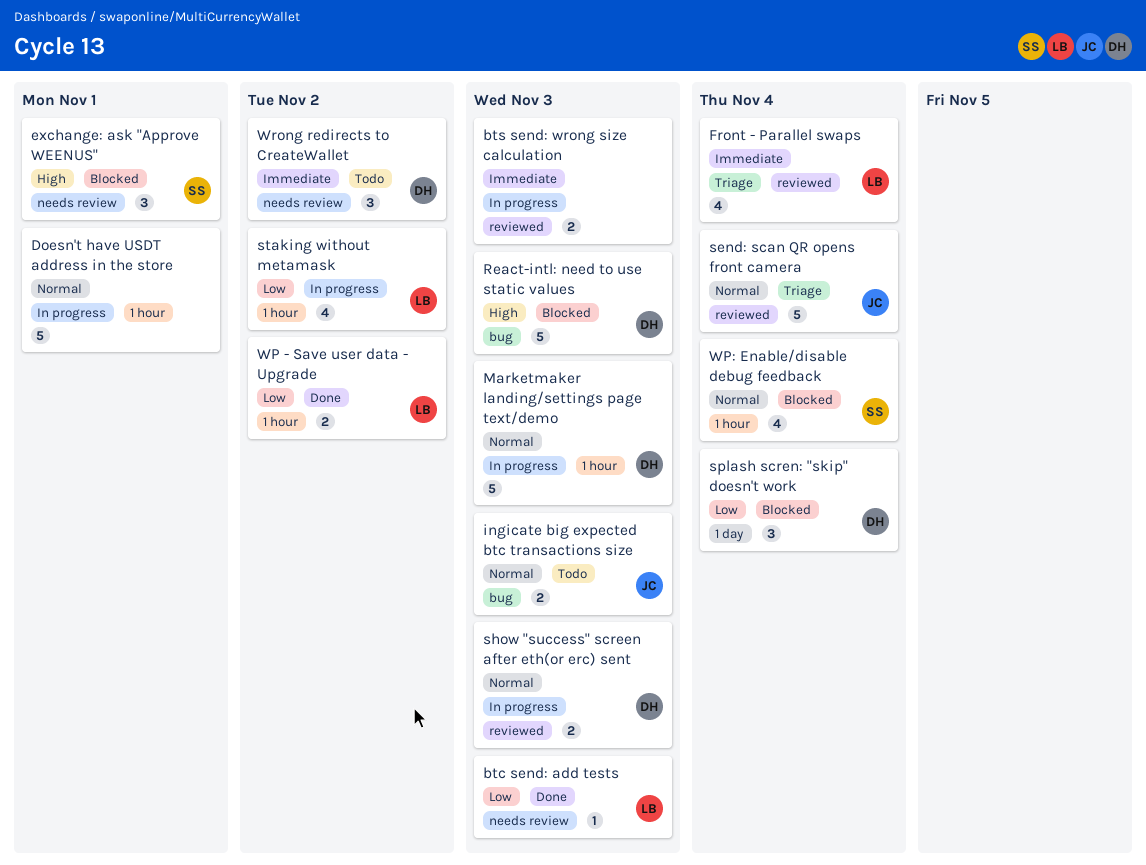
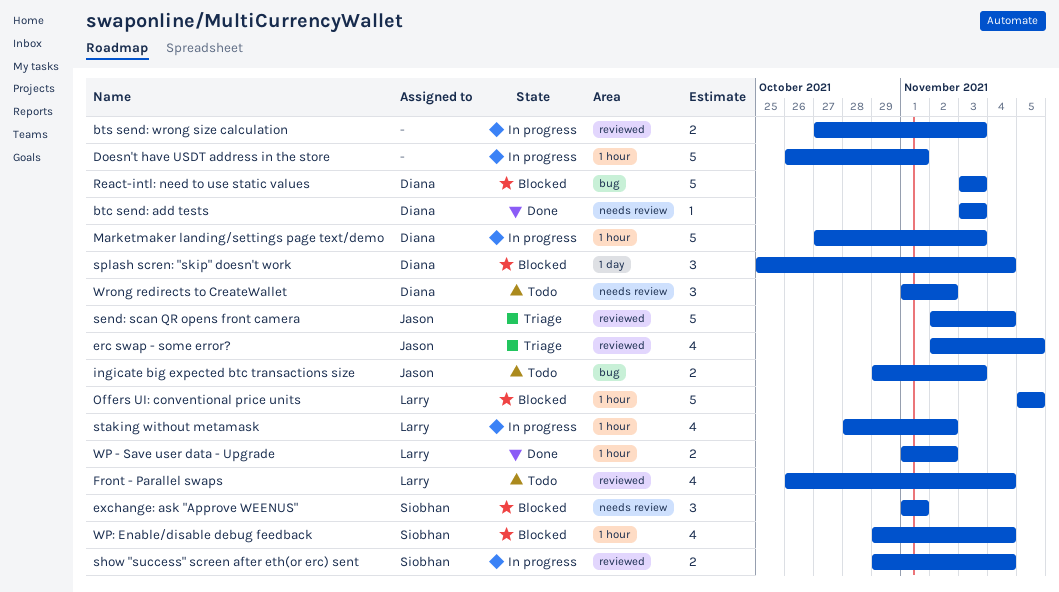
btc send: add tests, owner: Larry -> Diana
erc swap - some error?: none -> present
Front - Parallel swaps, status: Triage -> Todo
Offers UI: conventional price units: none -> present
show "success" screen after eth(or erc) sent, owner: Diana -> Siobhan
show "success" screen after eth(or erc) sent, due: Nov 3 -> Nov 4

